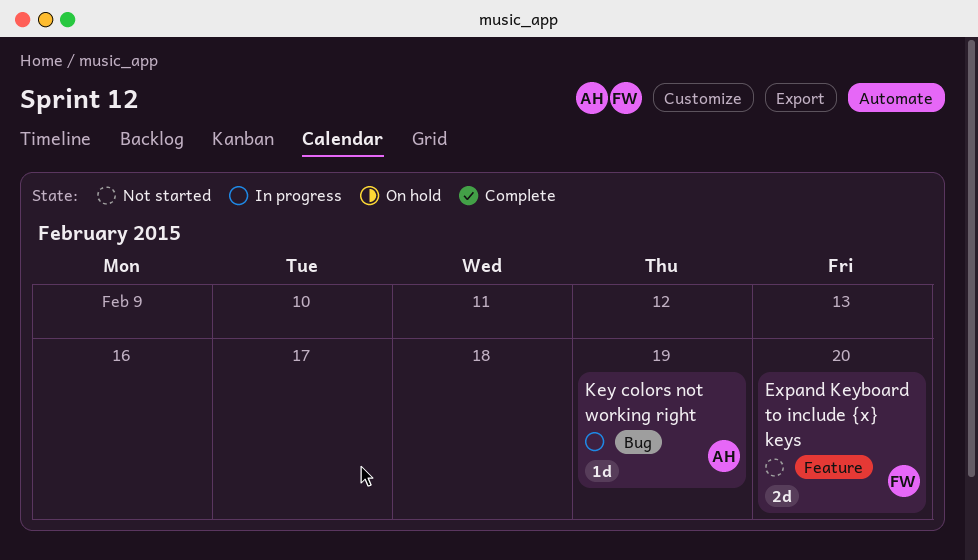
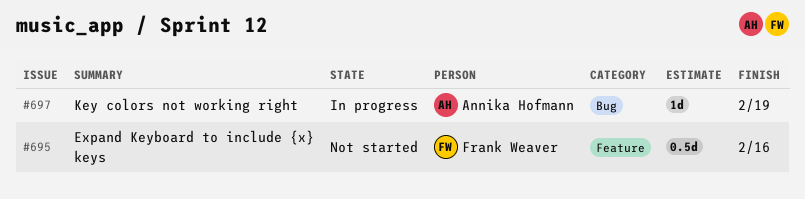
Expand Keyboard to include {x} keys, estimate: 2d -> 0.5d
Expand Keyboard to include {x} keys, due: Feb 20 -> Feb 16

